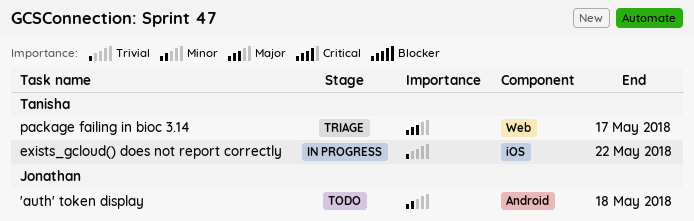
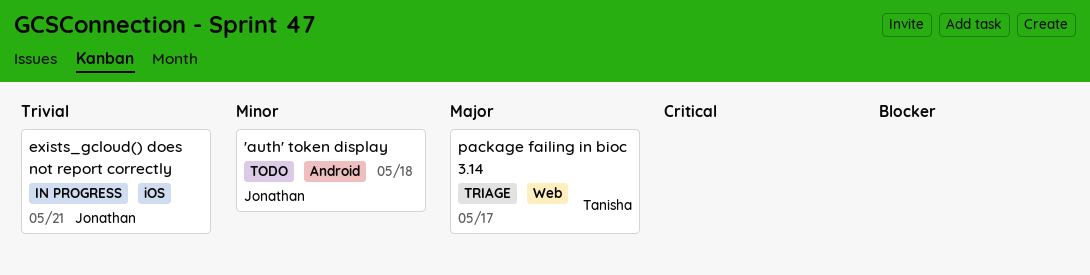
exists_gcloud() does not report correctly, owner: Tanisha -> Jonathan
exists_gcloud() does not report correctly, due: May 22 -> May 21

